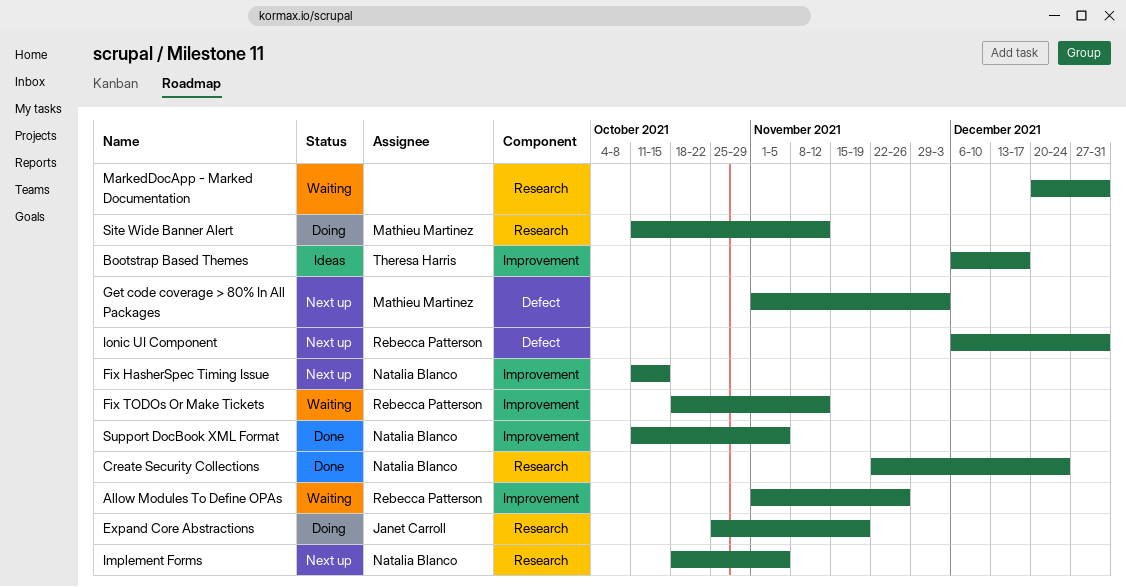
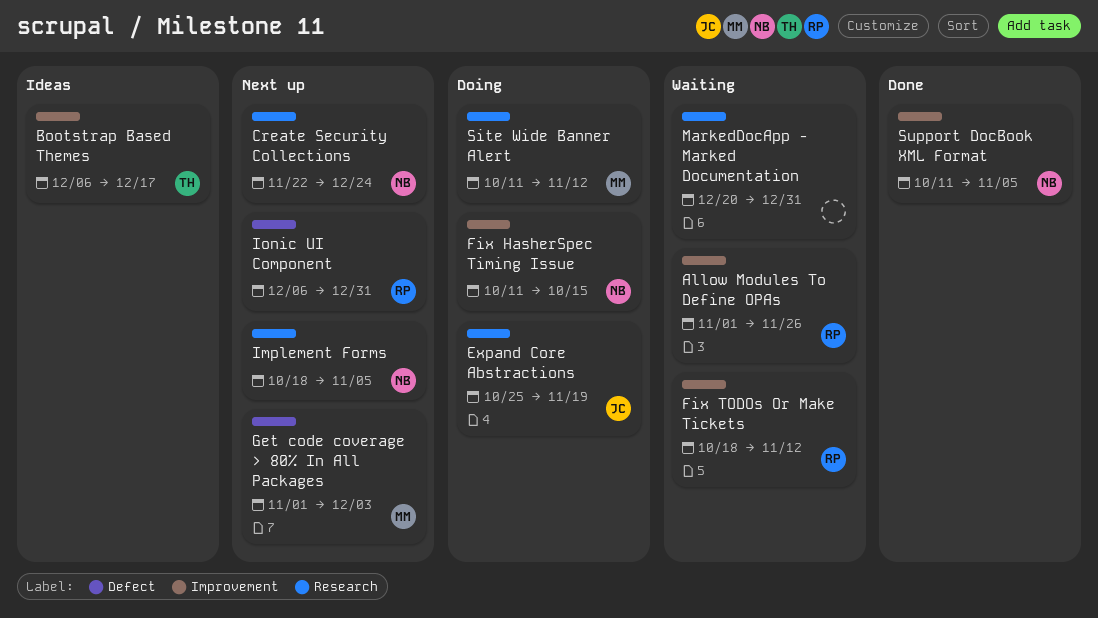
Create Security Collections, status: Done -> Next up
Fix HasherSpec Timing Issue, status: Next up -> Doing

